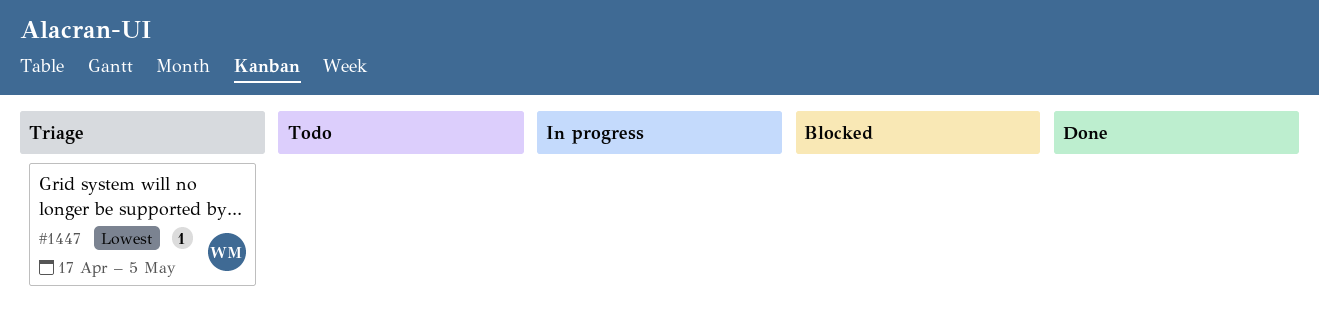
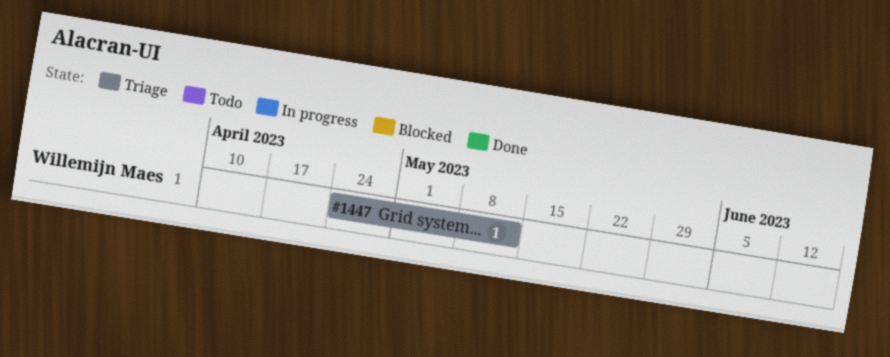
#1447, start: Apr 17 -> Apr 24
#1447, due: May 5 -> May 12

